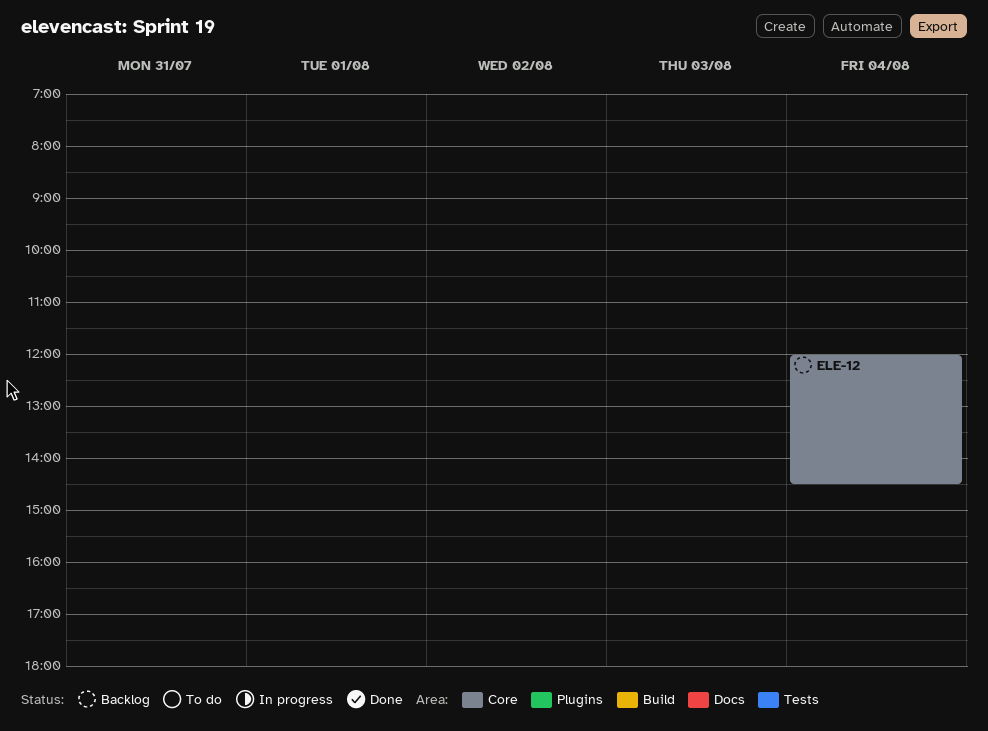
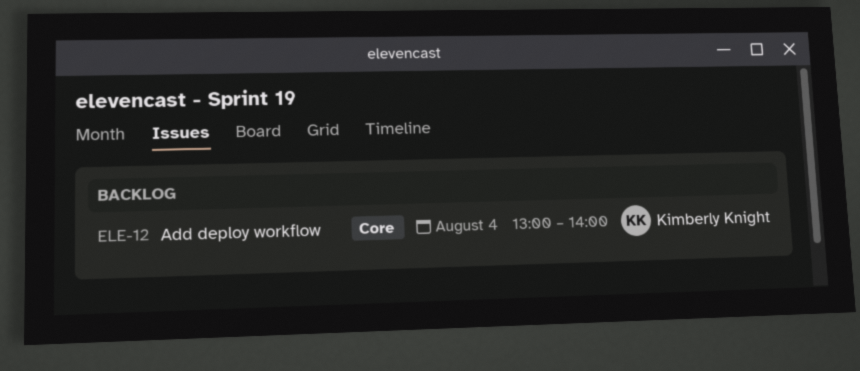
ELE-12, begins: 12:00 -> 13:00
ELE-12, ends: 14:30 -> 14:00

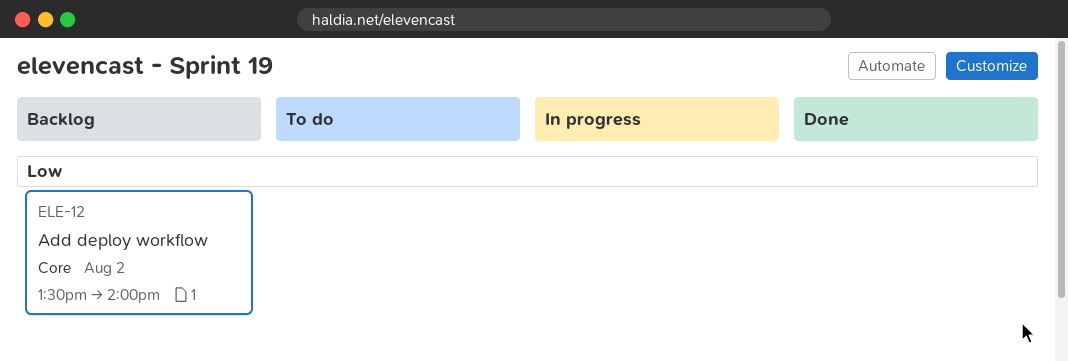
ELE-12, day: Aug 4 -> Aug 2
ELE-12, begins: 13:00 -> 13:30

